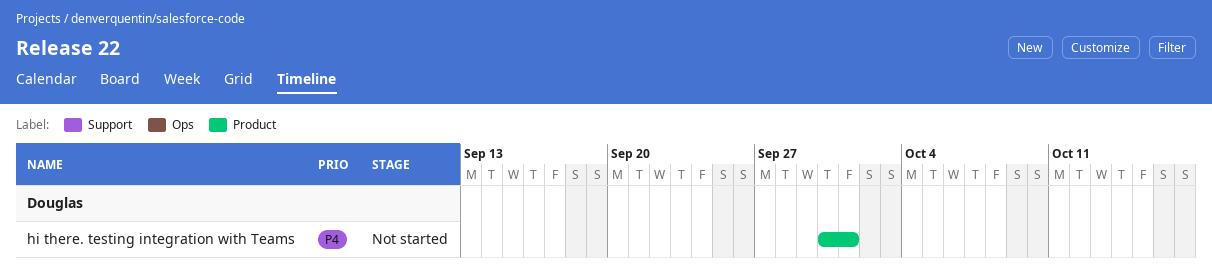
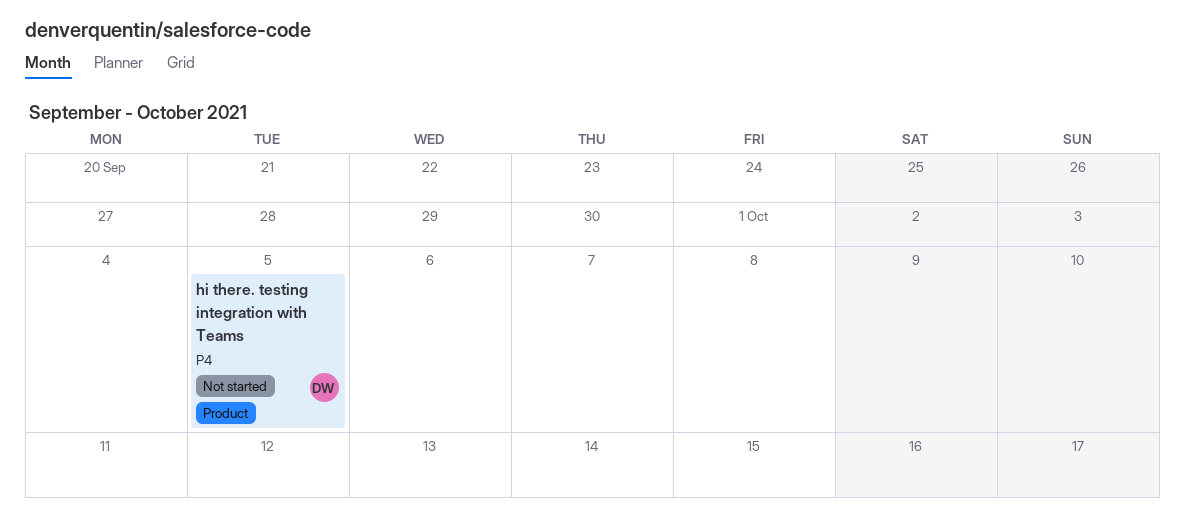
hi there. testing integration with Teams, due: Oct 1 -> Oct 5

